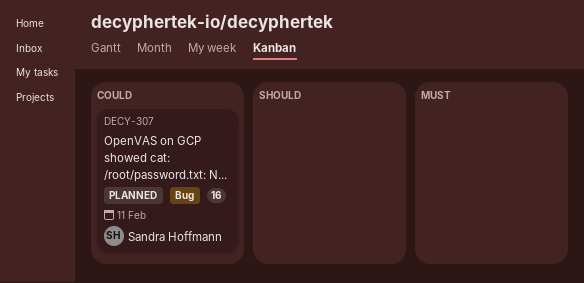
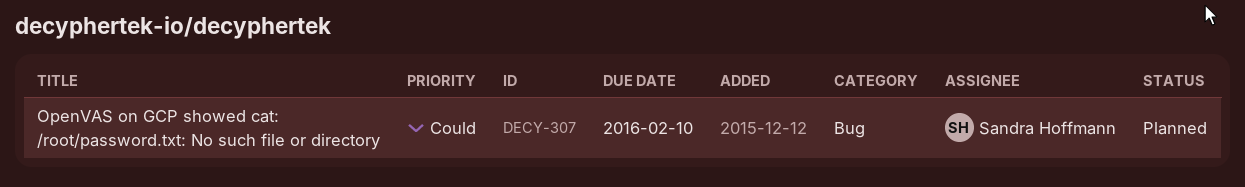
DECY-307, due: Feb 11 -> Feb 10

